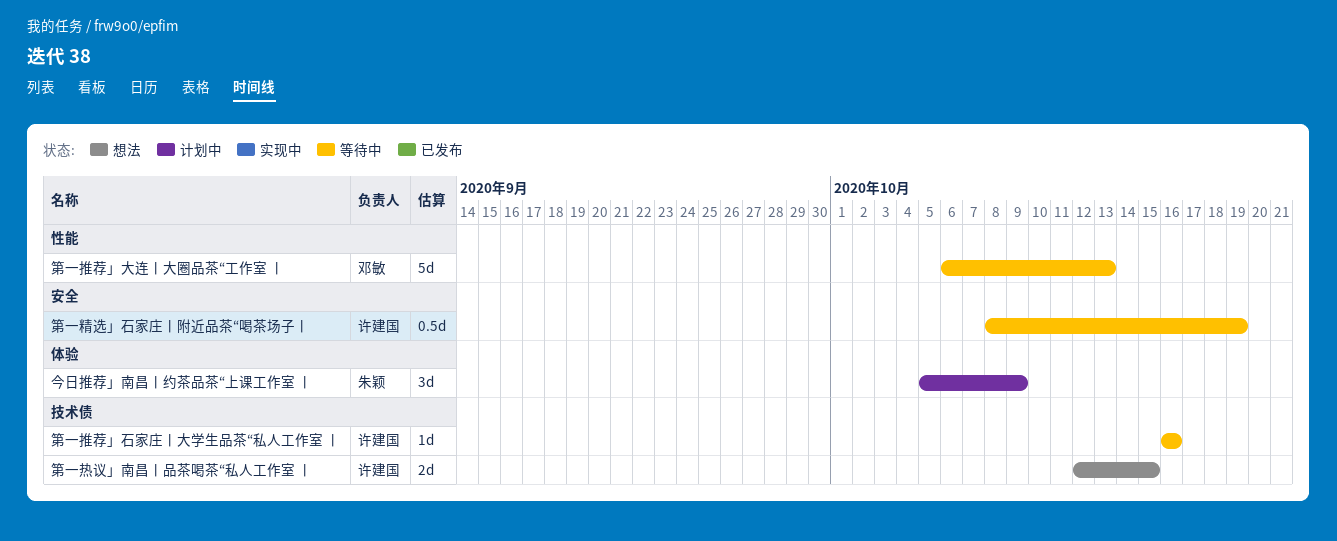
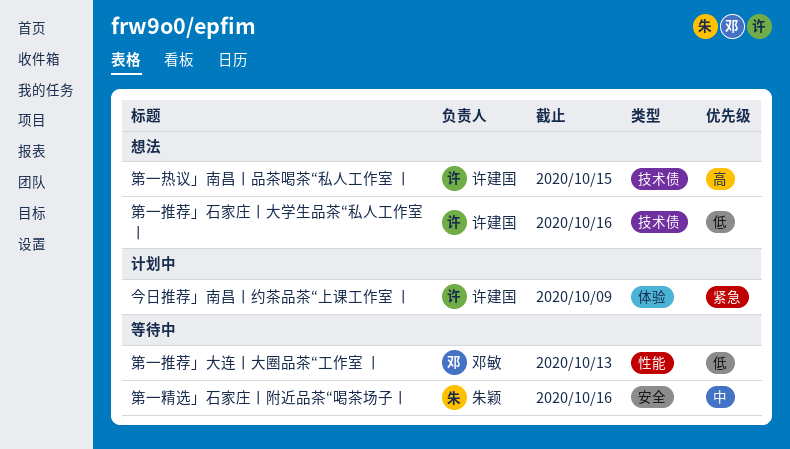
今日推荐」南昌丨约茶品茶“上课工作室 丨, owner: 朱颖 -> 许建国
第一推荐」石家庄丨大学生品茶“私人工作室 丨, status: 等待中 -> 想法
第一精选」石家庄丨附近品茶“喝茶场子丨, owner: 许建国 -> 朱颖
第一精选」石家庄丨附近品茶“喝茶场子丨, due: Oct 19 -> Oct 16

